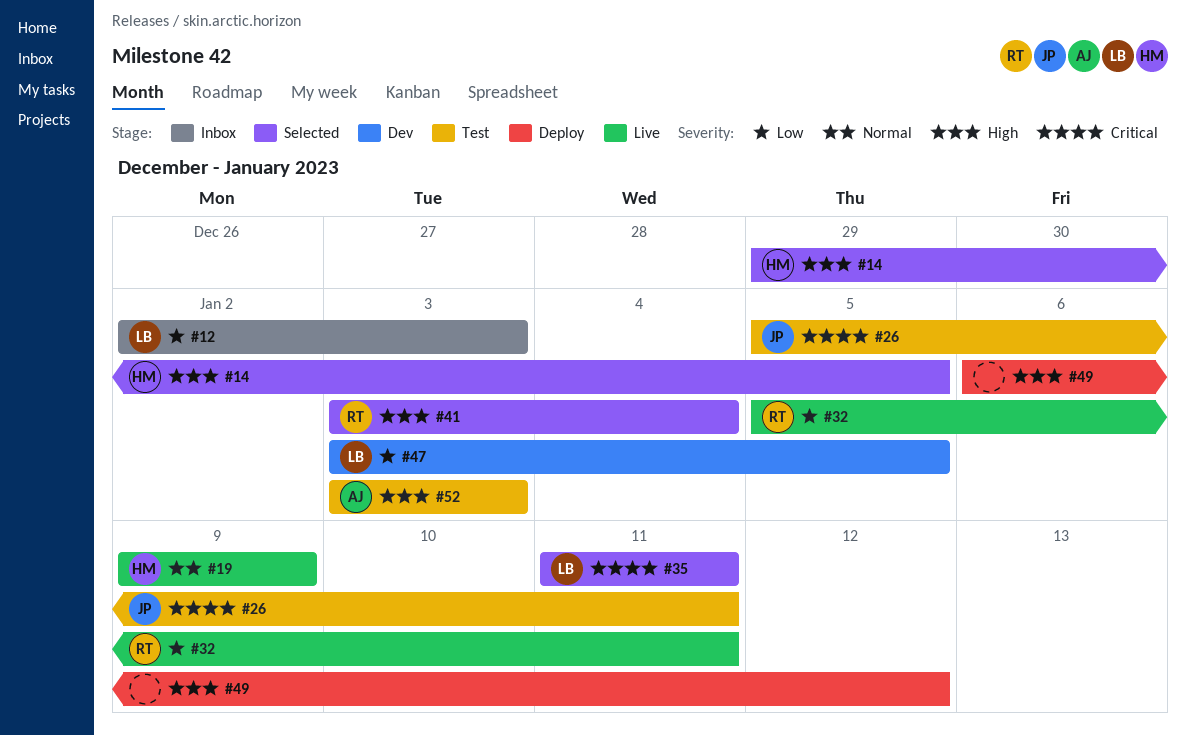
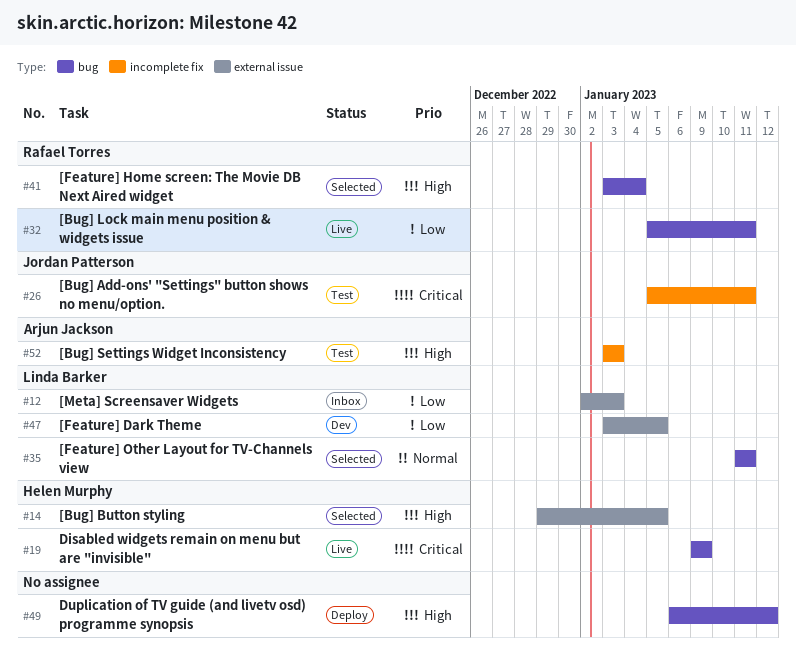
#19, priority: Normal -> Critical
#35, priority: Critical -> Normal

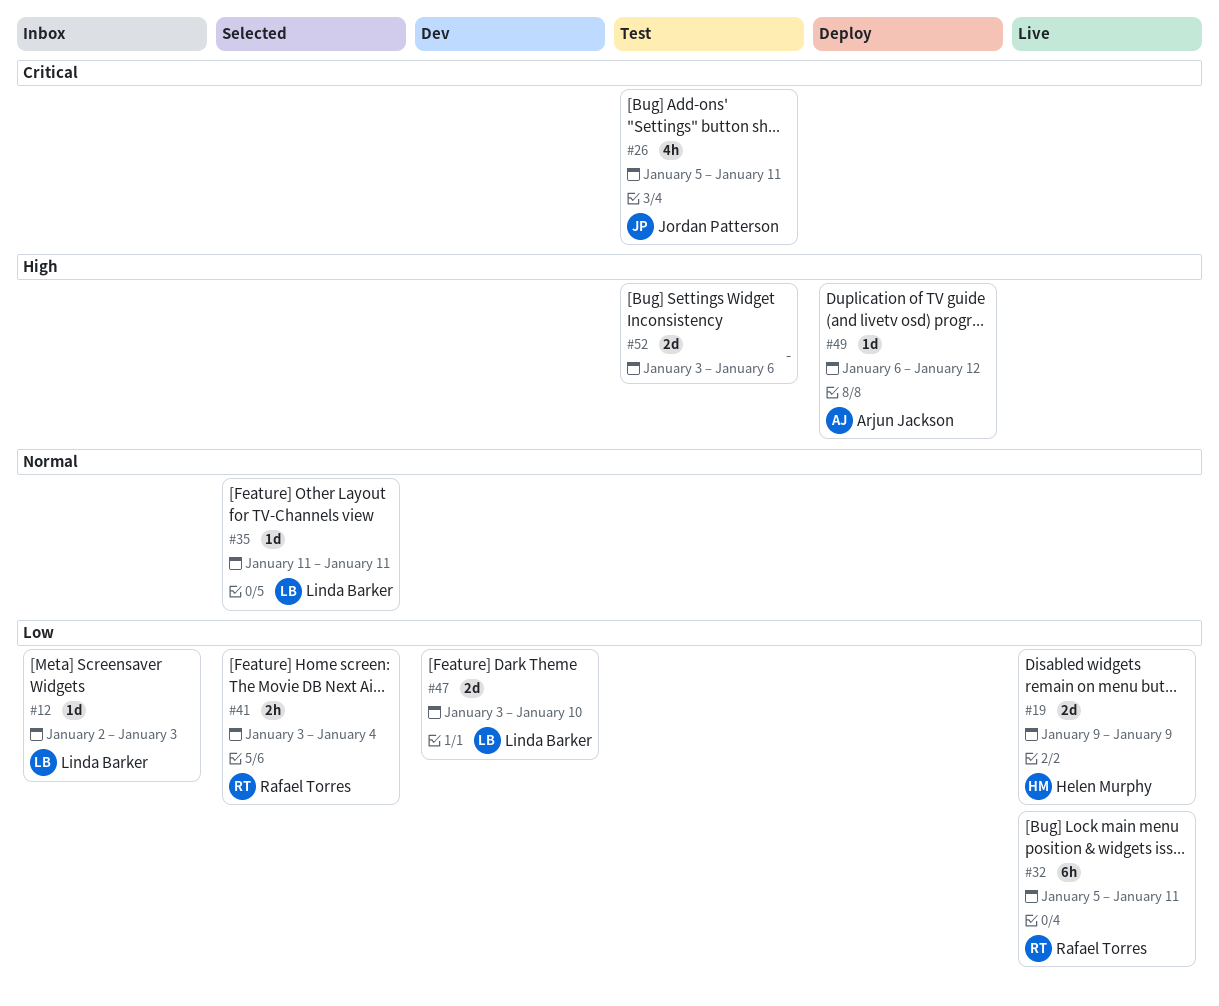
#14: present -> none
#19, priority: Critical -> Low
#41, priority: High -> Low
#47, due: Jan 5 -> Jan 10
#49, owner: none -> Arjun Jackson
#52, owner: Arjun Jackson -> none
#52, due: Jan 3 -> Jan 6

